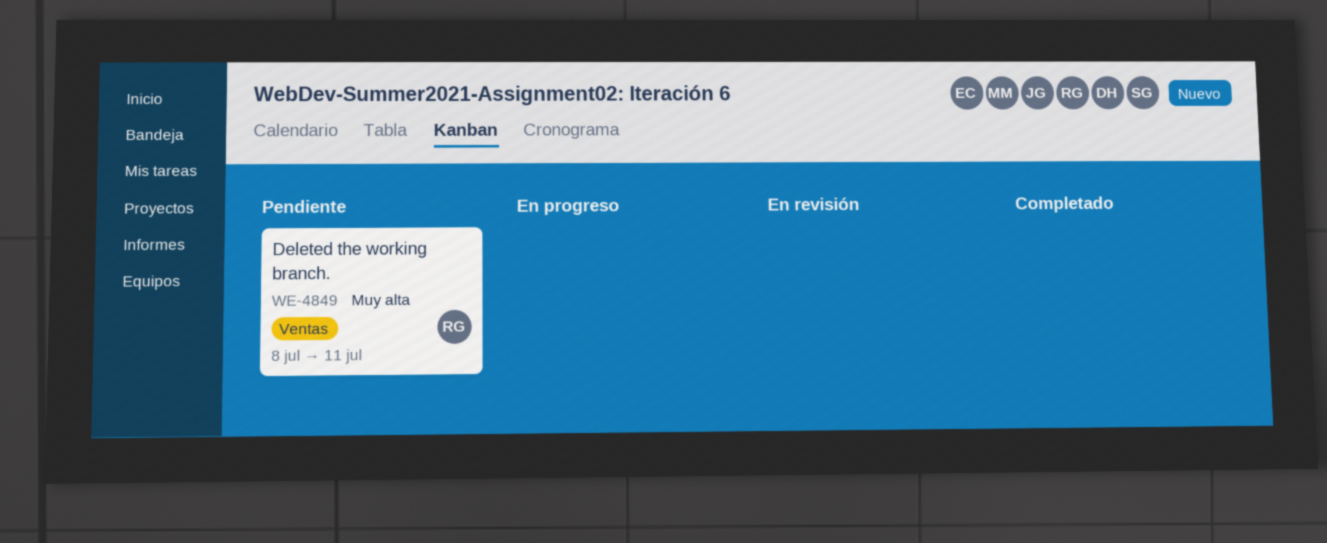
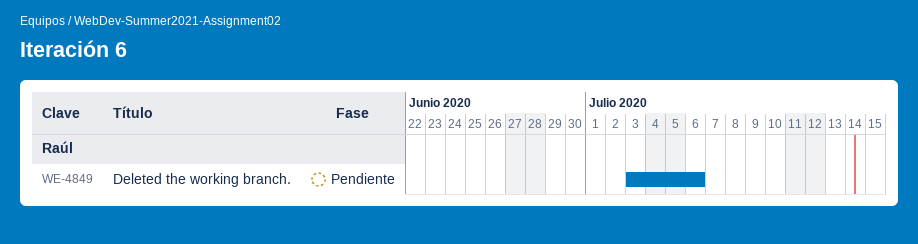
WE-4849, start: Jul 8 -> Jul 3
WE-4849, due: Jul 11 -> Jul 6

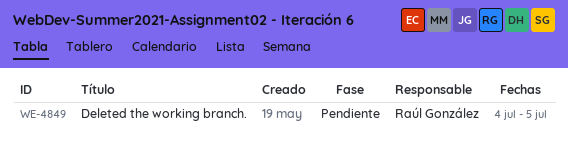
WE-4849, start: Jul 3 -> Jul 4
WE-4849, due: Jul 6 -> Jul 5

